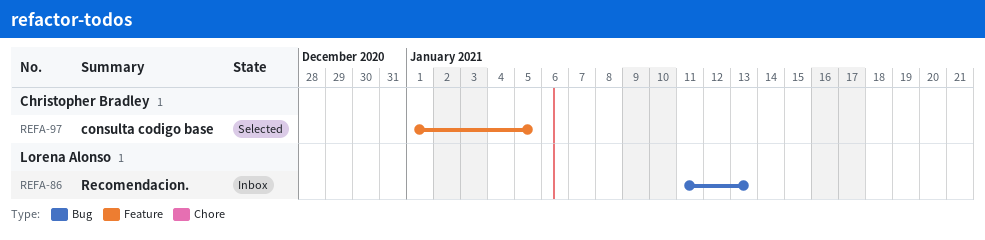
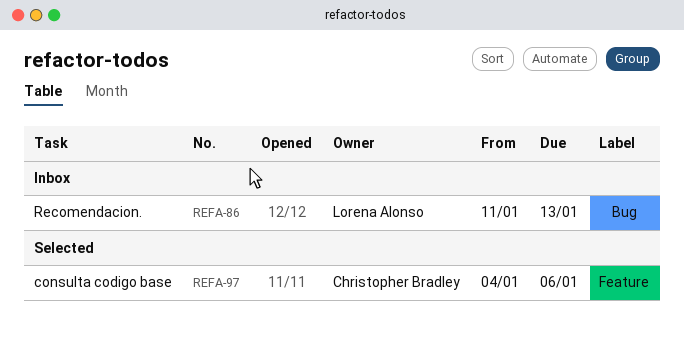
REFA-97, start: Jan 1 -> Jan 4
REFA-97, due: Jan 5 -> Jan 6

